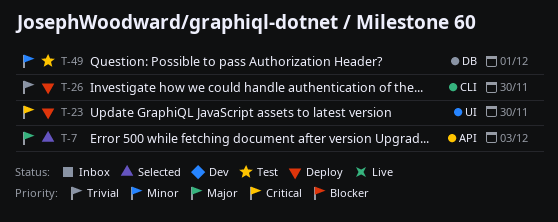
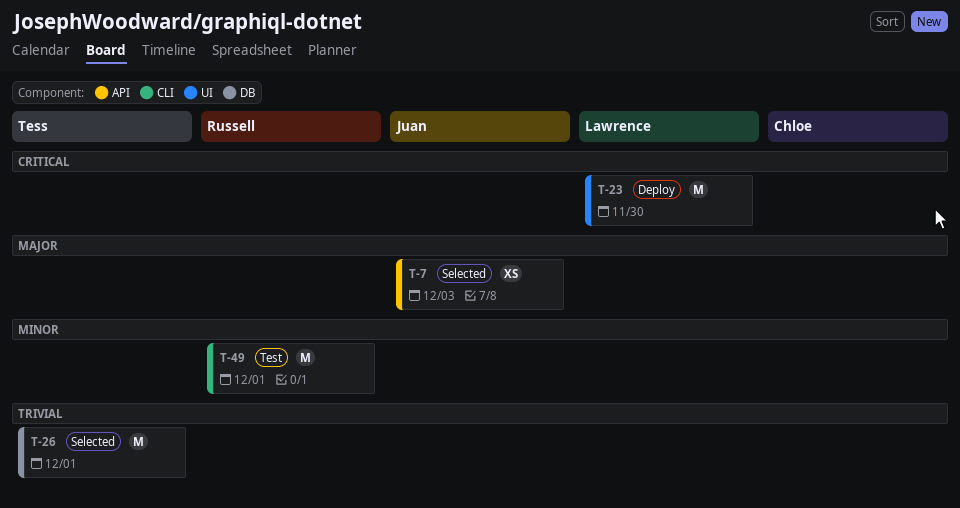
T-26, status: Deploy -> Selected
T-26, label: CLI -> DB
T-26, due: Nov 30 -> Dec 1
T-49, label: DB -> CLI

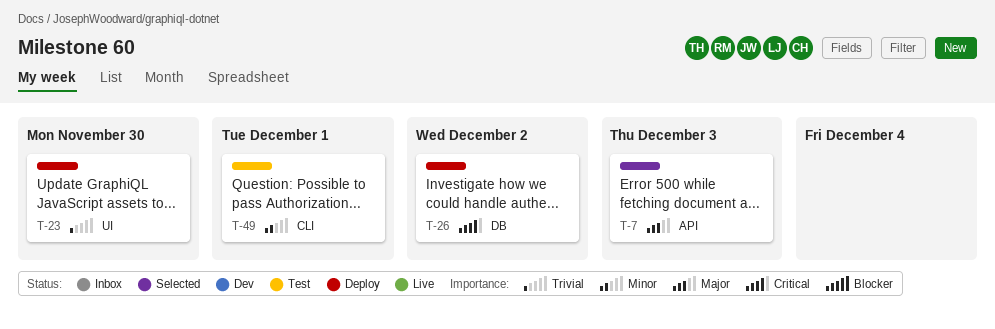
T-23, priority: Critical -> Trivial
T-26, status: Selected -> Deploy
T-26, priority: Trivial -> Critical
T-26, due: Dec 1 -> Dec 2

